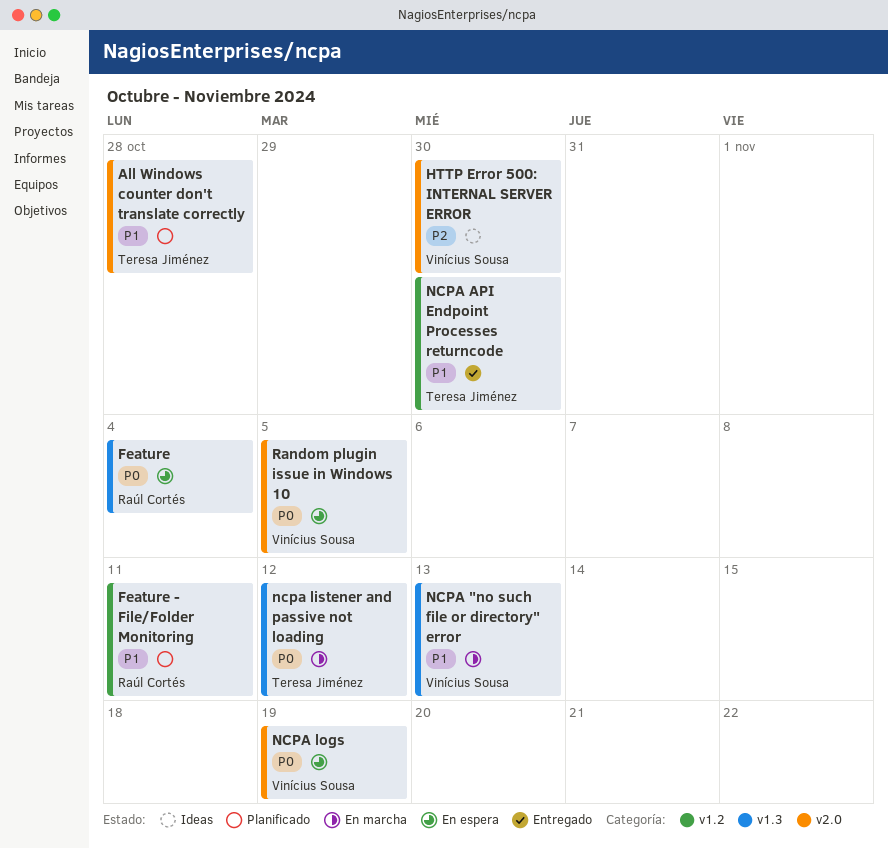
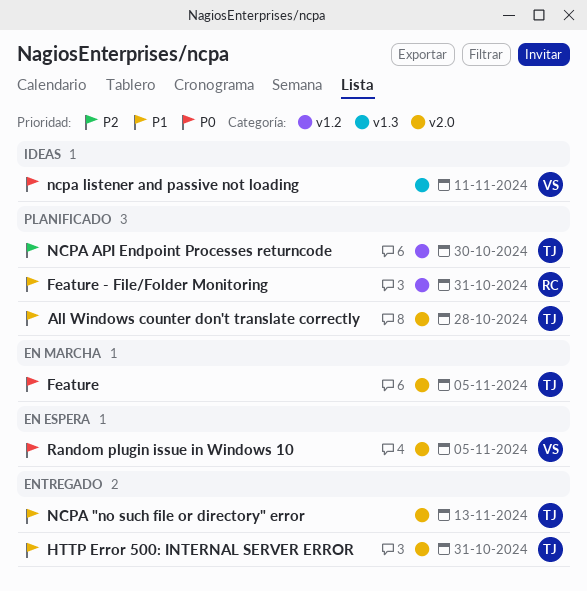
Feature, status: En espera -> En marcha
Feature, owner: Raúl Cortés -> Teresa Jiménez
Feature, label: v1.3 -> v2.0
Feature, due: Nov 4 -> Nov 5
Feature - File/Folder Monitoring, due: Nov 11 -> Oct 31
HTTP Error 500: INTERNAL SERVER ERROR, status: Ideas -> Entregado
HTTP Error 500: INTERNAL SERVER ERROR, owner: Vinícius Sousa -> Teresa Jiménez
HTTP Error 500: INTERNAL SERVER ERROR, priority: P2 -> P1
HTTP Error 500: INTERNAL SERVER ERROR, due: Oct 30 -> Oct 31
NCPA "no such file or directory" error, status: En marcha -> Entregado
NCPA "no such file or directory" error, owner: Vinícius Sousa -> Teresa Jiménez
NCPA "no such file or directory" error, label: v1.3 -> v2.0
NCPA API Endpoint Processes returncode, status: Entregado -> Planificado
NCPA API Endpoint Processes returncode, priority: P1 -> P2
ncpa listener and passive not loading, status: En marcha -> Ideas
ncpa listener and passive not loading, owner: Teresa Jiménez -> Vinícius Sousa
ncpa listener and passive not loading, due: Nov 12 -> Nov 11
NCPA logs: present -> none

